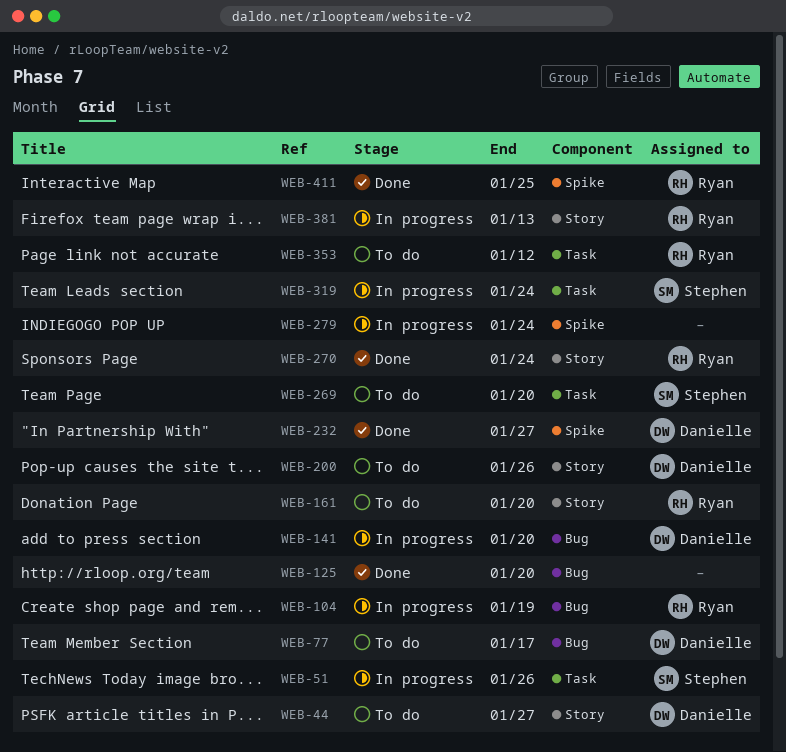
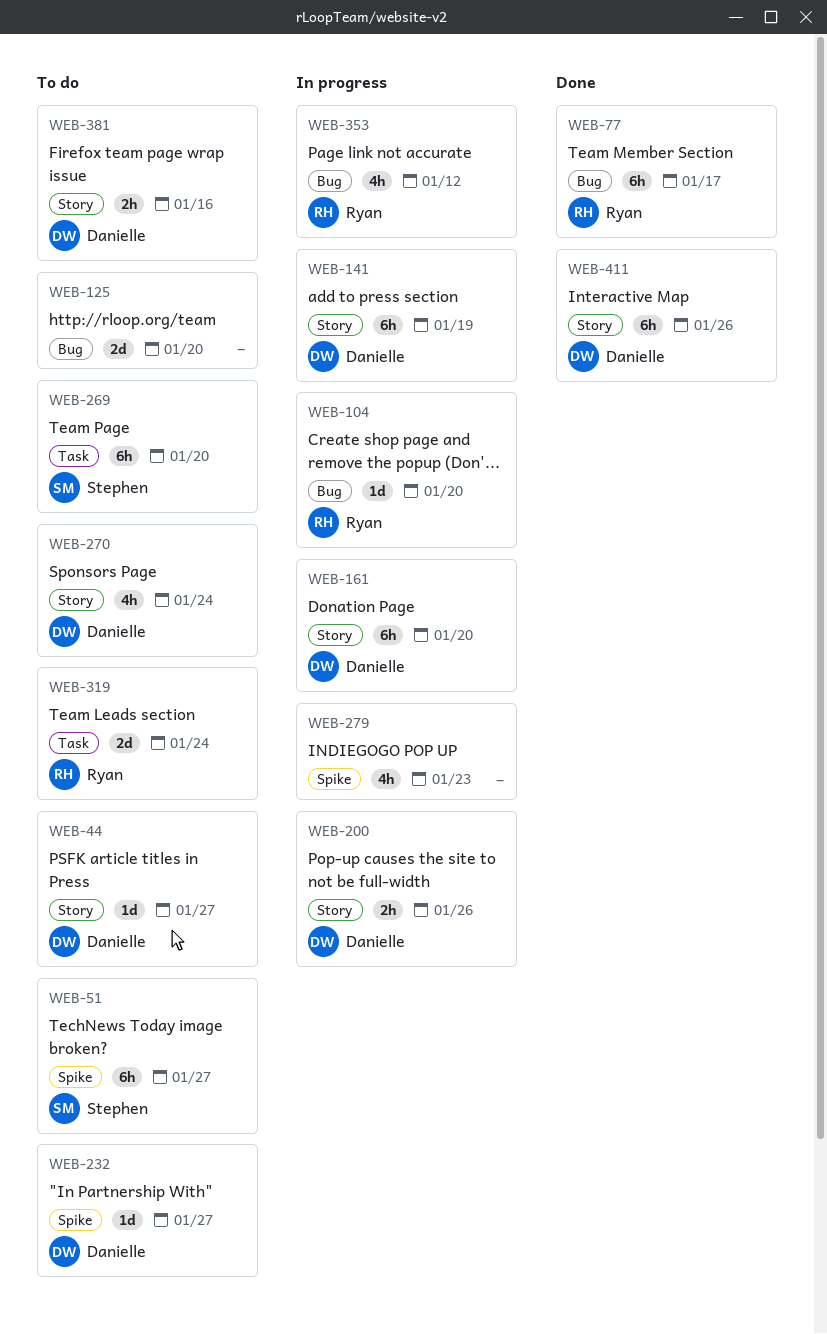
WEB-51, status: In progress -> To do
WEB-51, label: Task -> Spike
WEB-51, due: Jan 26 -> Jan 27
WEB-77, status: To do -> Done
WEB-77, owner: Danielle -> Ryan
WEB-104, due: Jan 19 -> Jan 20
WEB-125, status: Done -> To do
WEB-141, label: Bug -> Story
WEB-141, due: Jan 20 -> Jan 19
WEB-161, status: To do -> In progress
WEB-161, owner: Ryan -> Danielle
WEB-200, status: To do -> In progress
WEB-232, status: Done -> To do
WEB-270, status: Done -> To do
WEB-270, owner: Ryan -> Danielle
WEB-279, due: Jan 24 -> Jan 23
WEB-319, status: In progress -> To do
WEB-319, owner: Stephen -> Ryan
WEB-353, status: To do -> In progress
WEB-353, label: Task -> Bug
WEB-381, status: In progress -> To do
WEB-381, owner: Ryan -> Danielle
WEB-381, due: Jan 13 -> Jan 16
WEB-411, owner: Ryan -> Danielle
WEB-411, label: Spike -> Story
WEB-411, due: Jan 25 -> Jan 26

